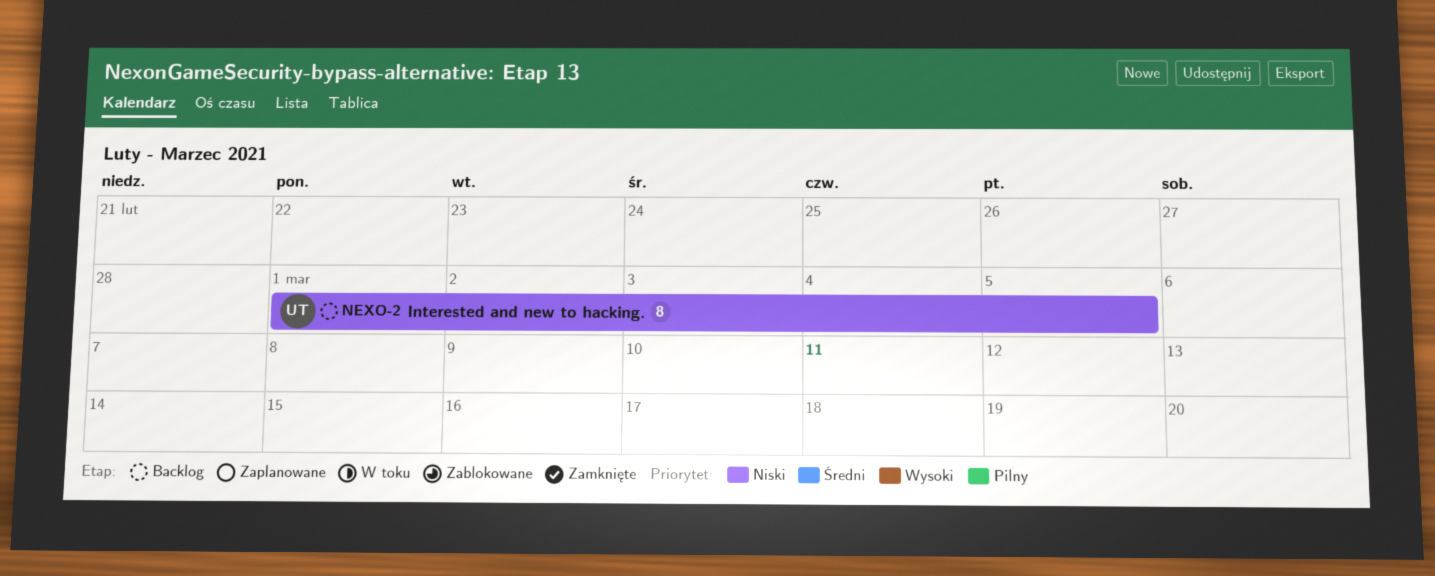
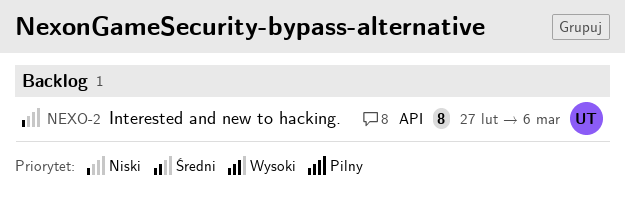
NEXO-2, start: Mar 1 -> Feb 27
NEXO-2, due: Mar 5 -> Mar 6

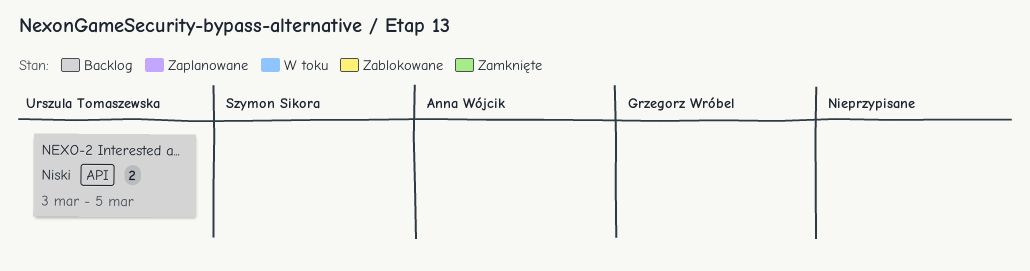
NEXO-2, estimate: 8 -> 2
NEXO-2, start: Feb 27 -> Mar 3
NEXO-2, due: Mar 6 -> Mar 5

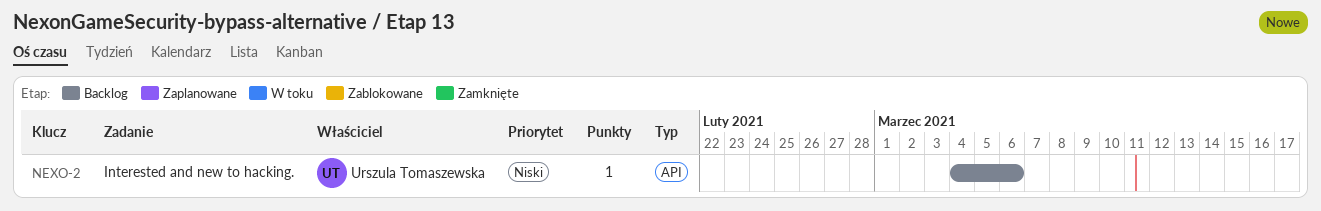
NEXO-2, estimate: 2 -> 1
NEXO-2, start: Mar 3 -> Mar 4
NEXO-2, due: Mar 5 -> Mar 6

